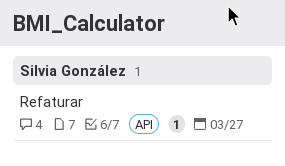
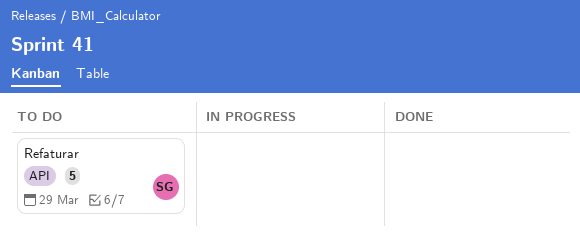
Refaturar, estimate: 1 -> 5
Refaturar, due: Mar 27 -> Mar 29

